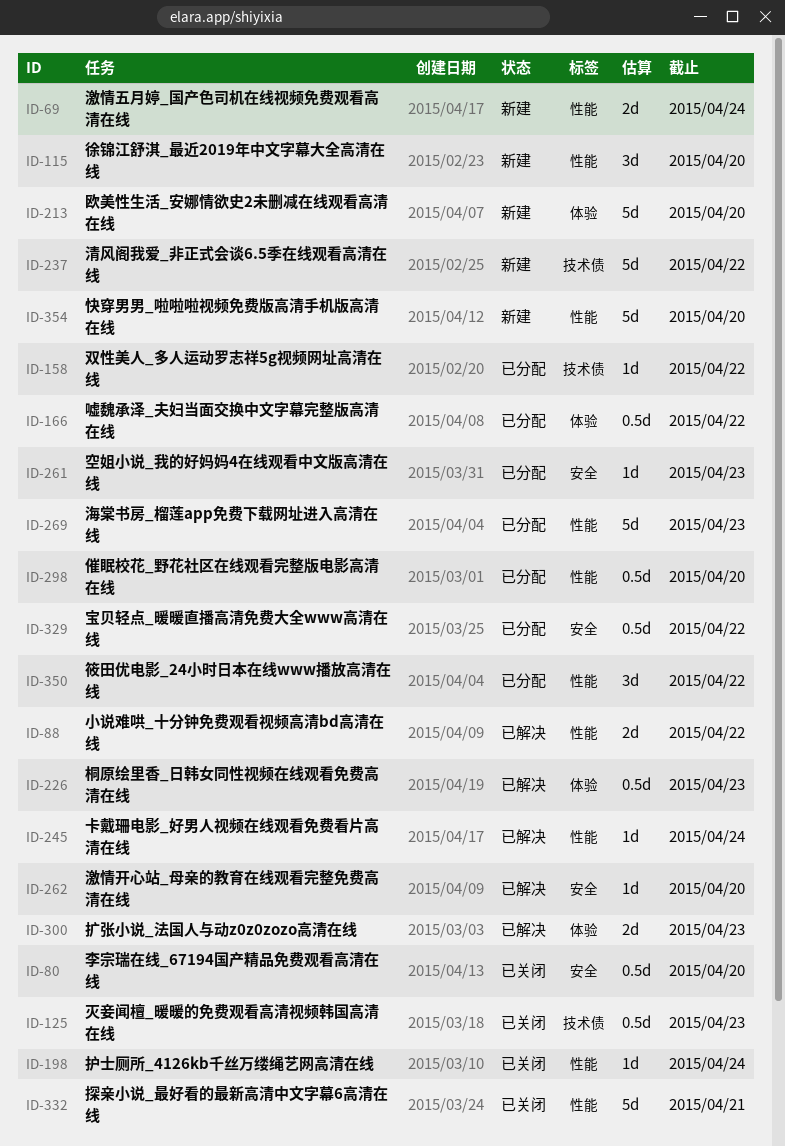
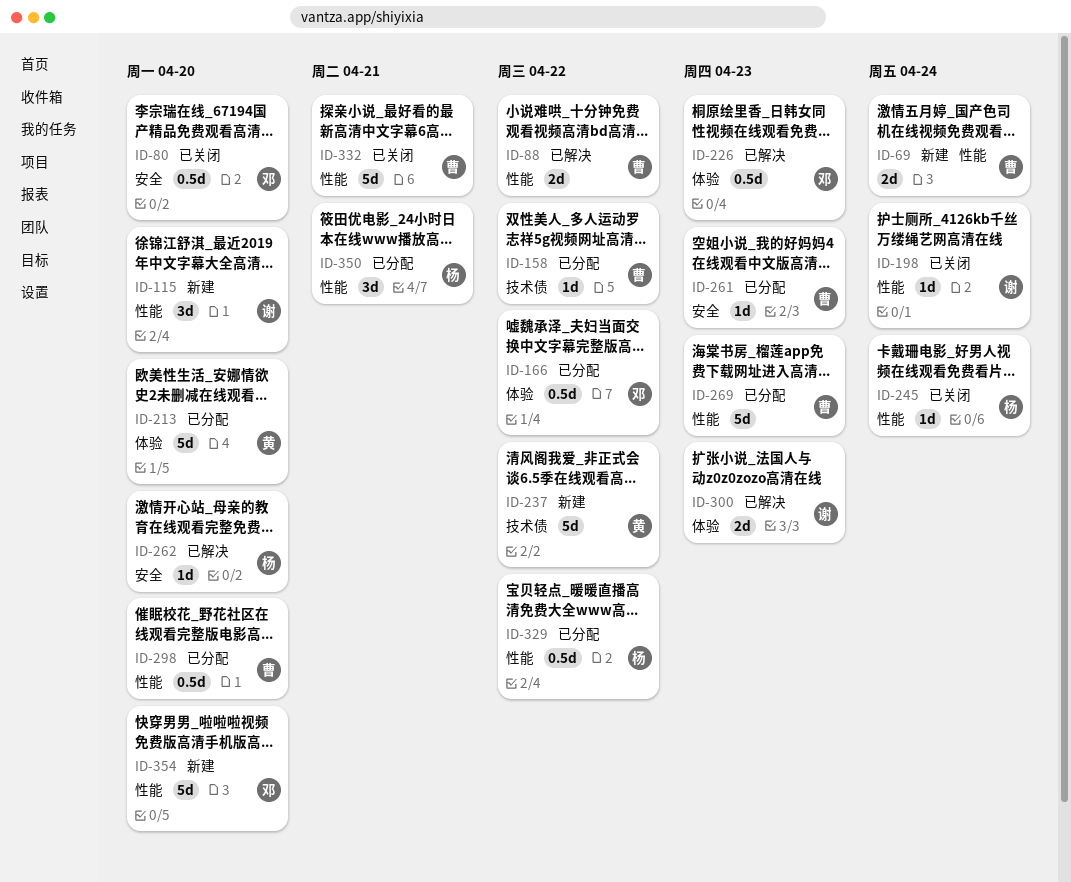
ID-125: present -> none
ID-213, status: 新建 -> 已分配
ID-245, status: 已解决 -> 已关闭
ID-329, label: 安全 -> 性能
ID-350, due: Apr 22 -> Apr 21

